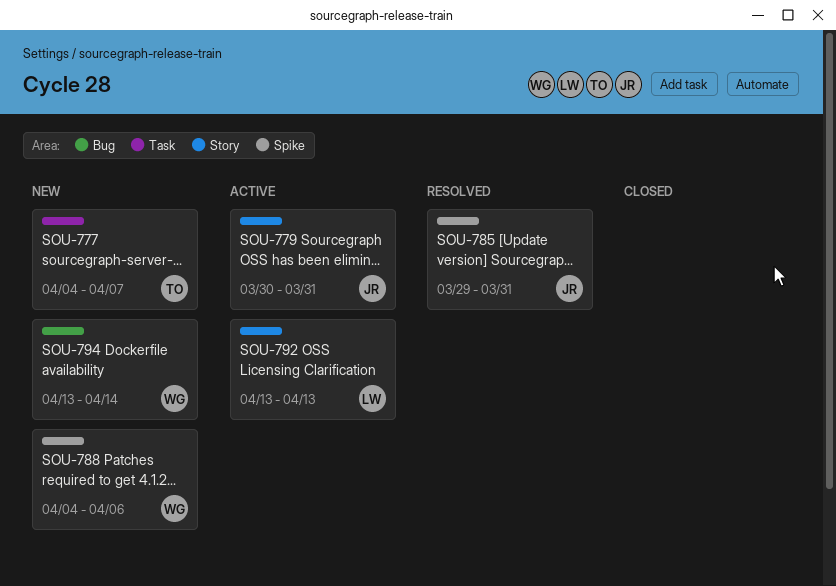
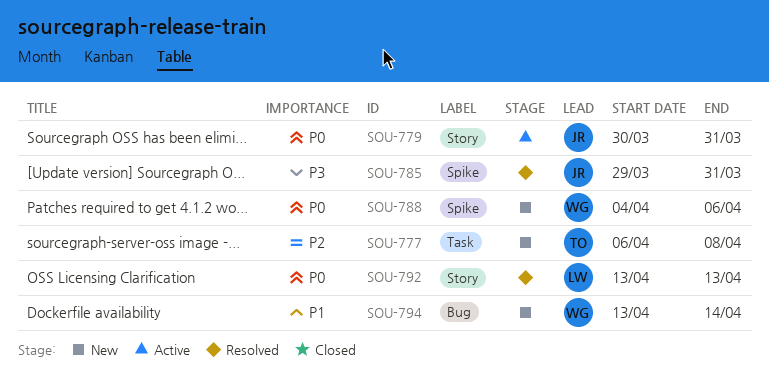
SOU-777, start: Apr 4 -> Apr 6
SOU-777, due: Apr 7 -> Apr 8
SOU-792, status: Active -> Resolved

